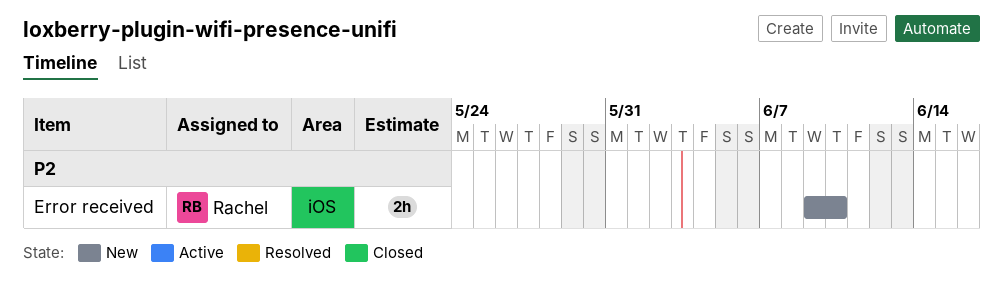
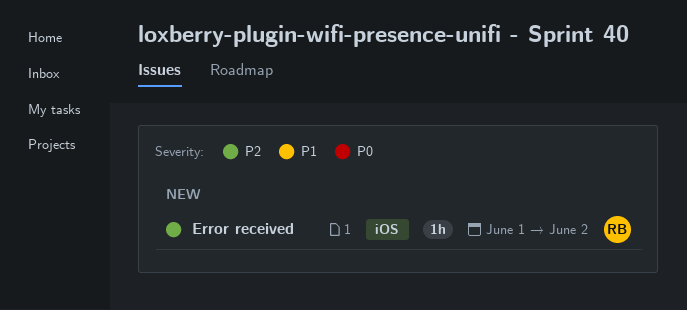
Error received, estimate: 2h -> 1h
Error received, start: Jun 9 -> Jun 1
Error received, due: Jun 10 -> Jun 2

